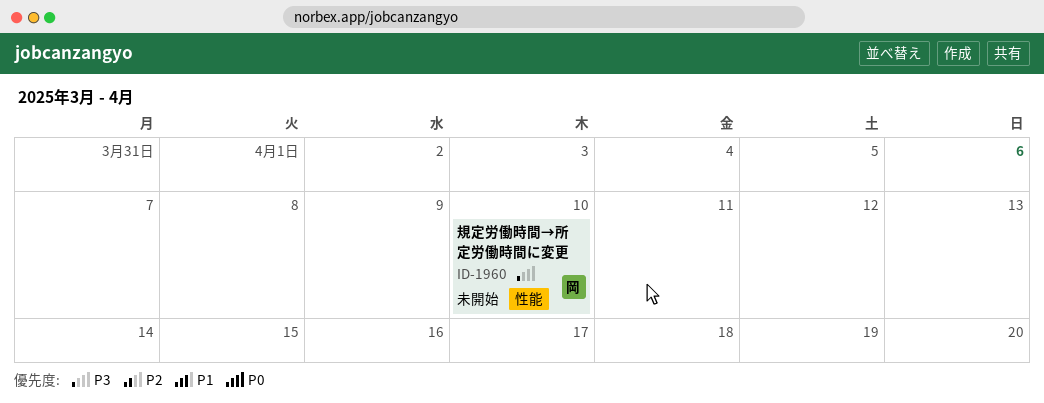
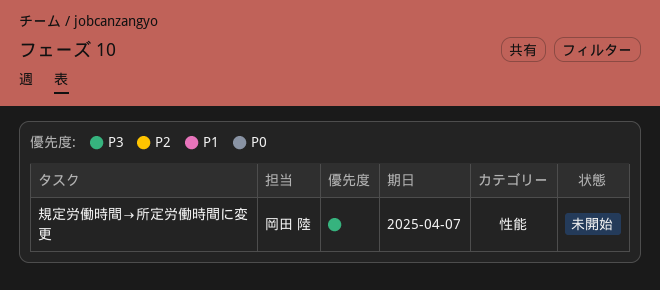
規定労働時間→所定労働時間に変更, due: Apr 10 -> Apr 7

